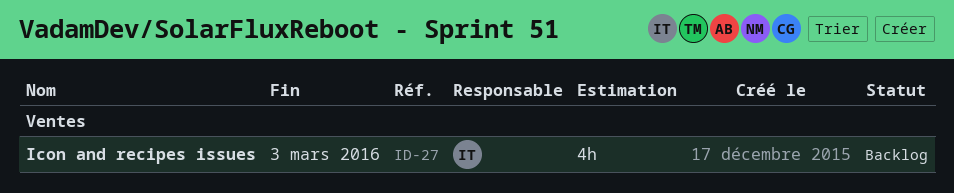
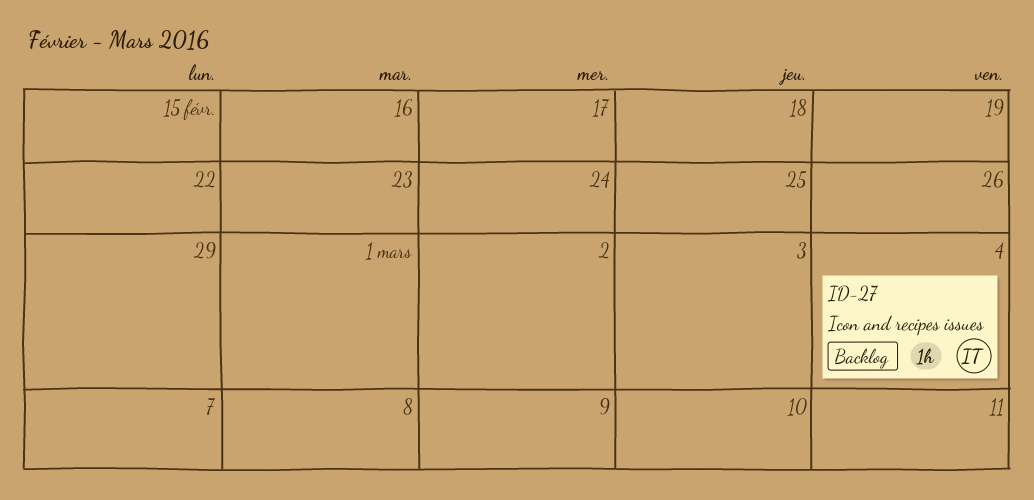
ID-27, estimate: 4h -> 1h
ID-27, due: Mar 3 -> Mar 4

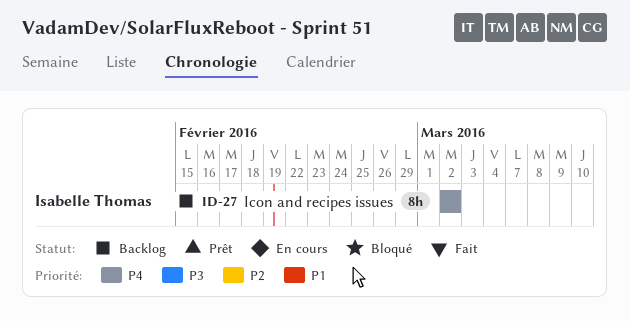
ID-27, estimate: 1h -> 8h
ID-27, due: Mar 4 -> Mar 2

